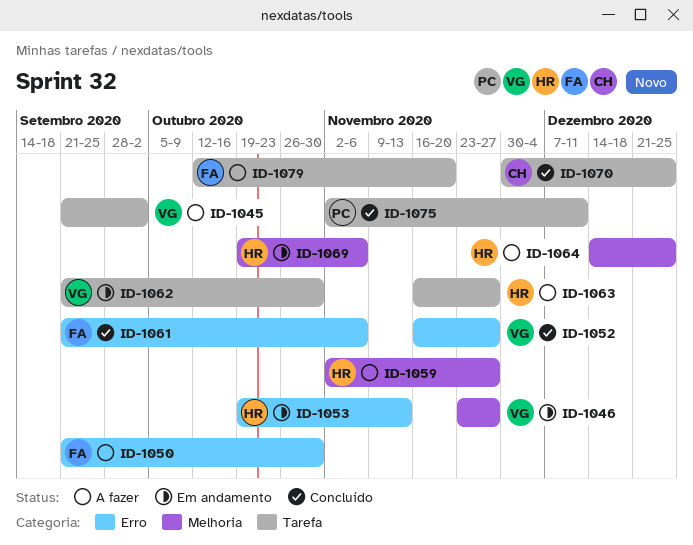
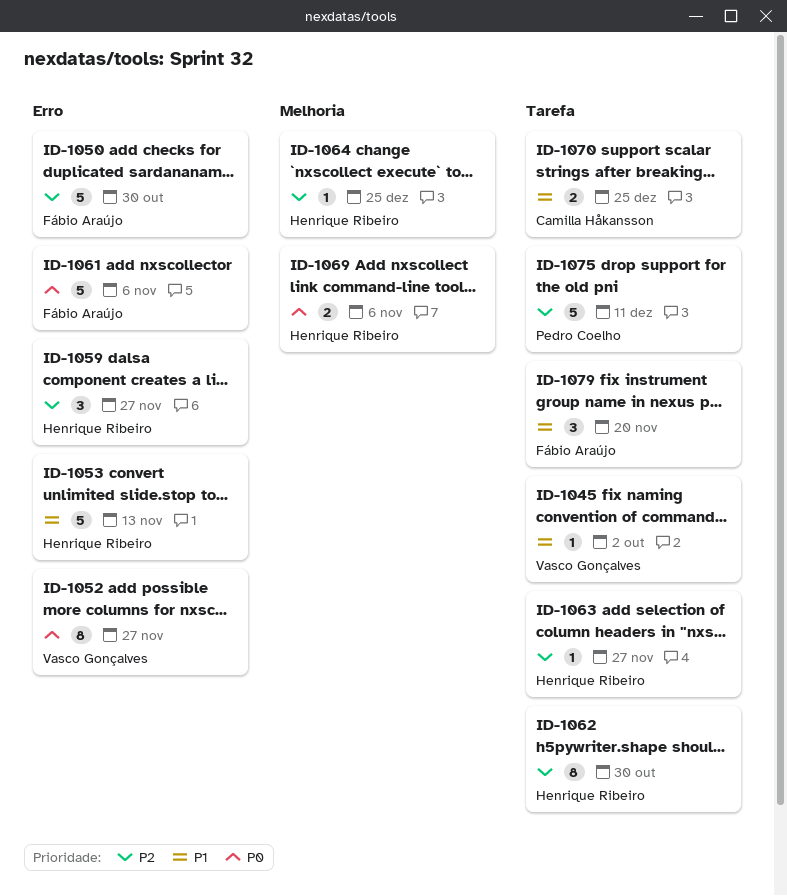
ID-1046: present -> none
ID-1059, label: Melhoria -> Erro
ID-1062, owner: Vasco Gonçalves -> Henrique Ribeiro

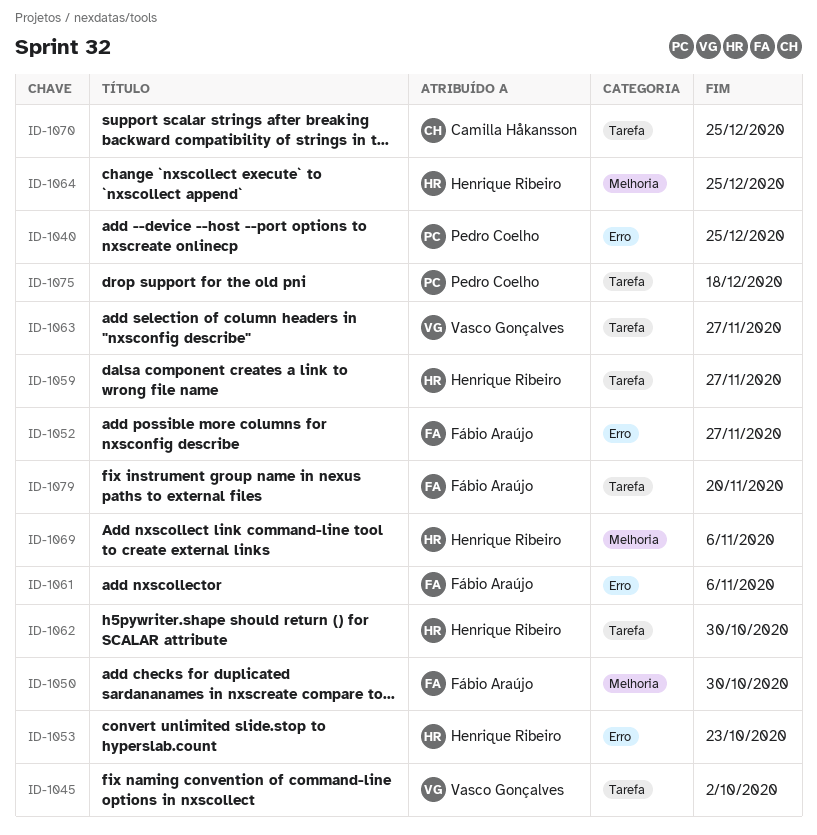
ID-1040: none -> present
ID-1050, label: Erro -> Melhoria
ID-1052, owner: Vasco Gonçalves -> Fábio Araújo
ID-1053, due: Nov 13 -> Oct 23
ID-1059, label: Erro -> Tarefa
ID-1063, owner: Henrique Ribeiro -> Vasco Gonçalves
ID-1075, due: Dec 11 -> Dec 18

